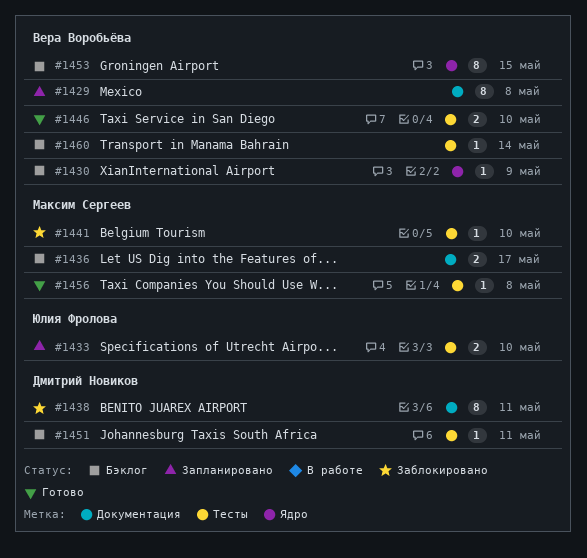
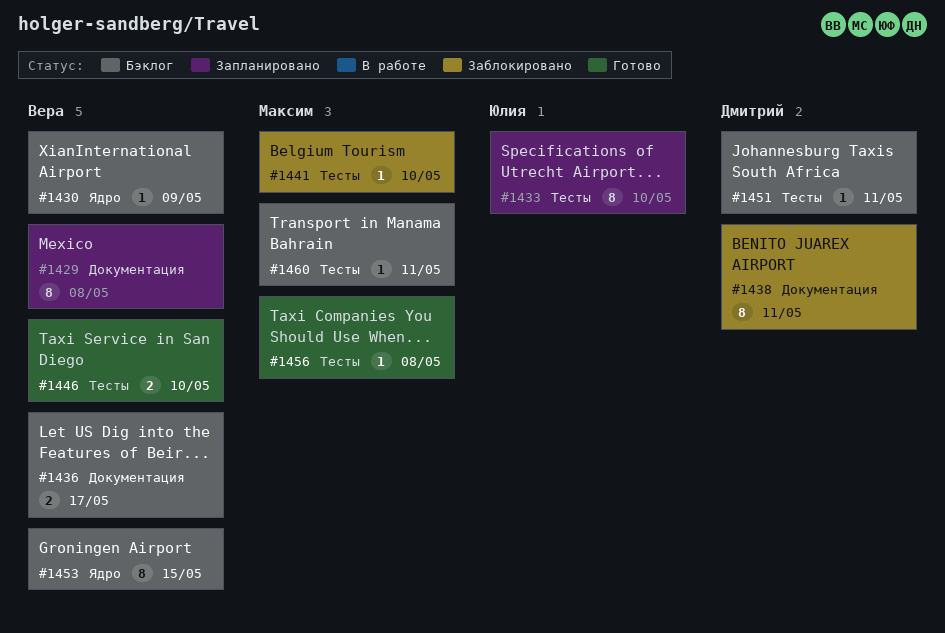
#1433, estimate: 2 -> 8
#1436, owner: Максим Сергеев -> Вера Воробьёва
#1460, owner: Вера Воробьёва -> Максим Сергеев
#1460, due: May 14 -> May 11

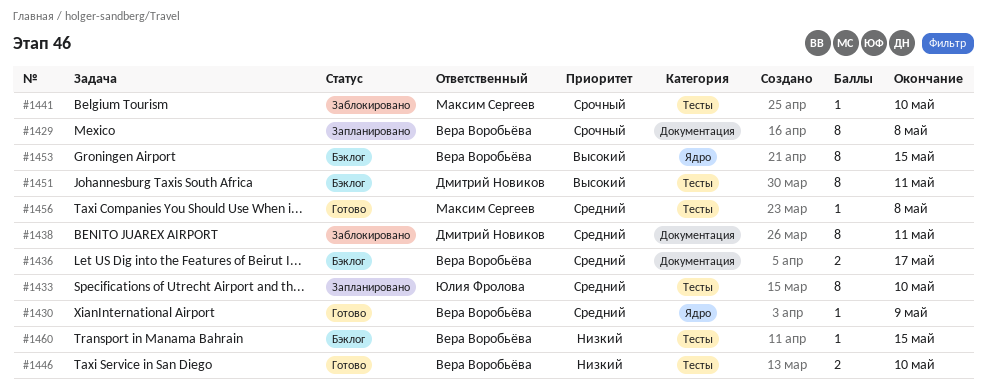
#1430, status: Бэклог -> Готово
#1451, estimate: 1 -> 8
#1460, owner: Максим Сергеев -> Вера Воробьёва
#1460, due: May 11 -> May 15

